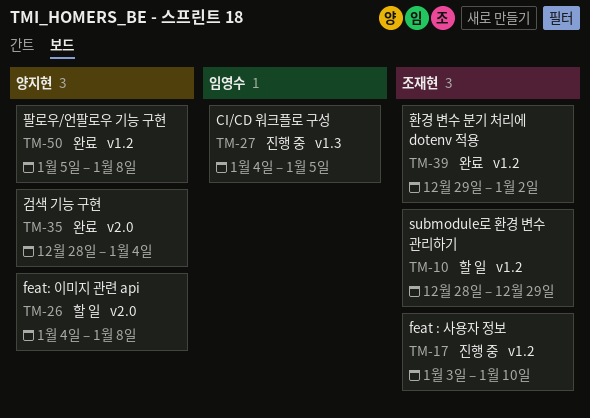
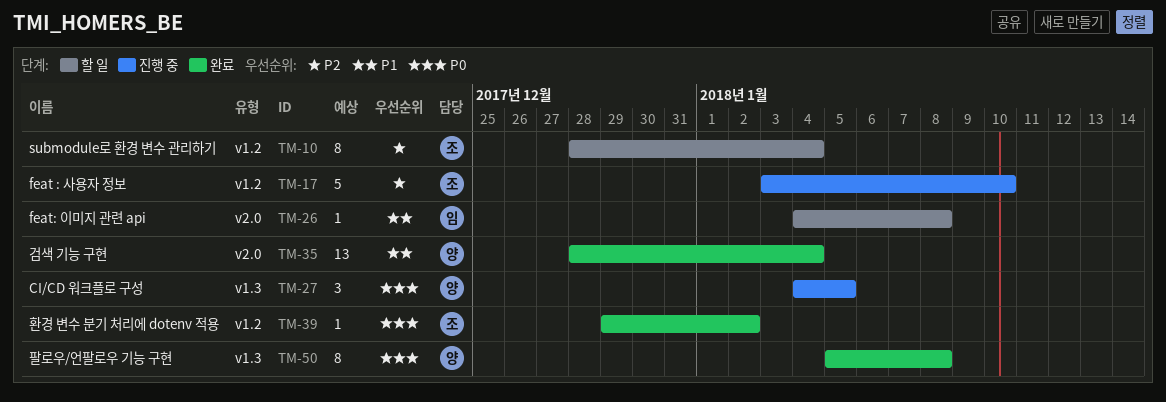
TM-10, due: Dec 29 -> Jan 4
TM-26, owner: 양지현 -> 임영수
TM-27, owner: 임영수 -> 양지현
TM-50, label: v1.2 -> v1.3

